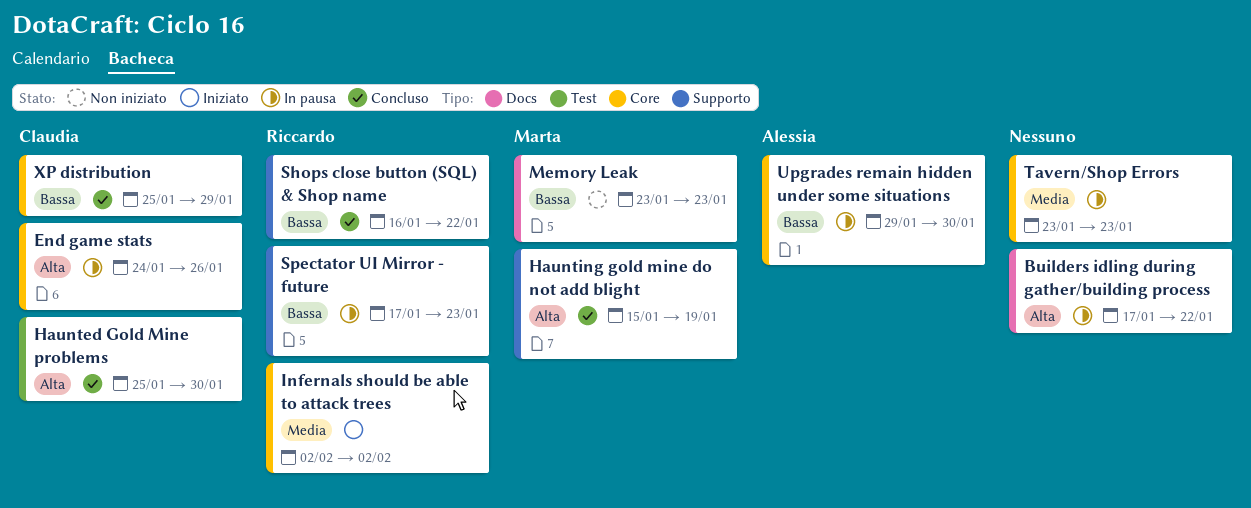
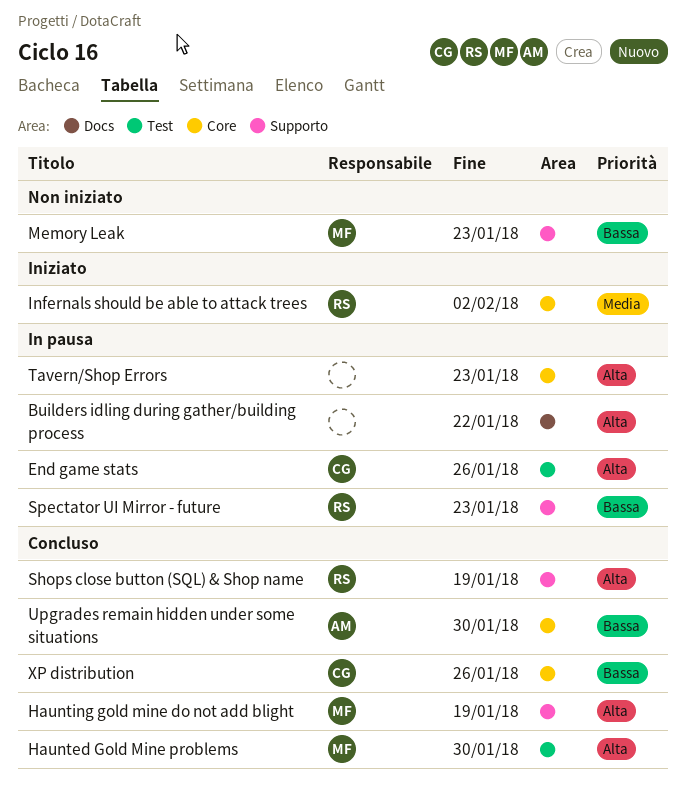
End game stats, label: Core -> Test
Haunted Gold Mine problems, owner: Claudia -> Marta
Memory Leak, label: Docs -> Supporto
Shops close button (SQL) & Shop name, priority: Bassa -> Alta
Shops close button (SQL) & Shop name, due: Jan 22 -> Jan 19
Tavern/Shop Errors, priority: Media -> Alta
Upgrades remain hidden under some situations, status: In pausa -> Concluso
XP distribution, due: Jan 29 -> Jan 26

